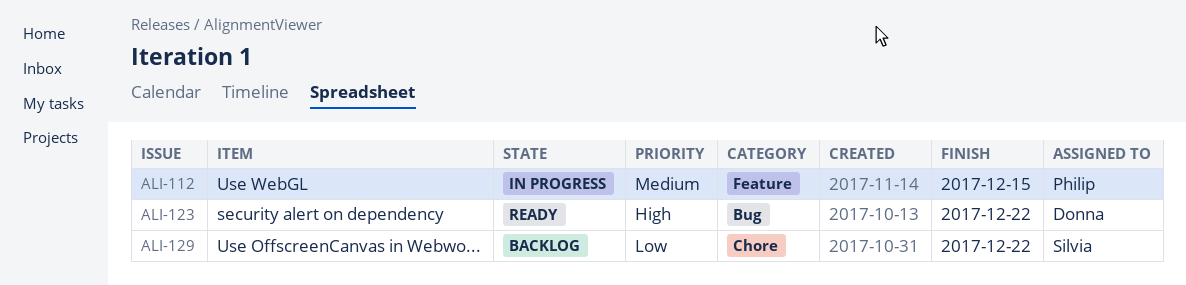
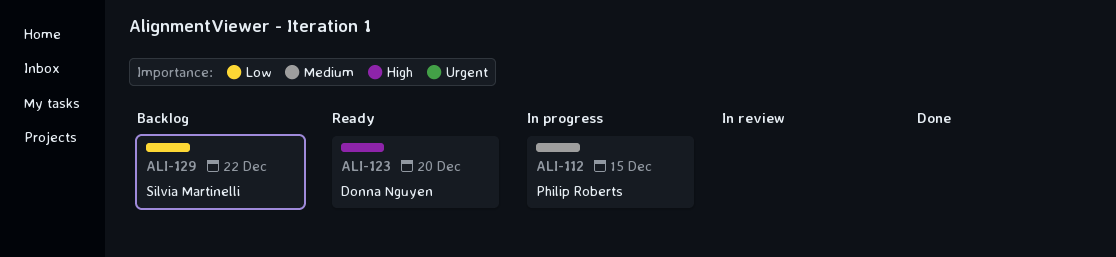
ALI-123, due: Dec 22 -> Dec 20

